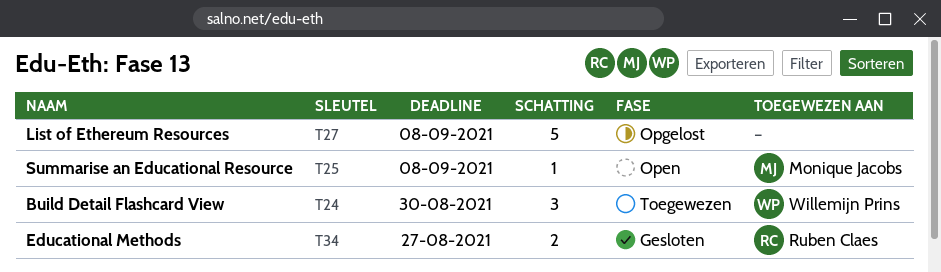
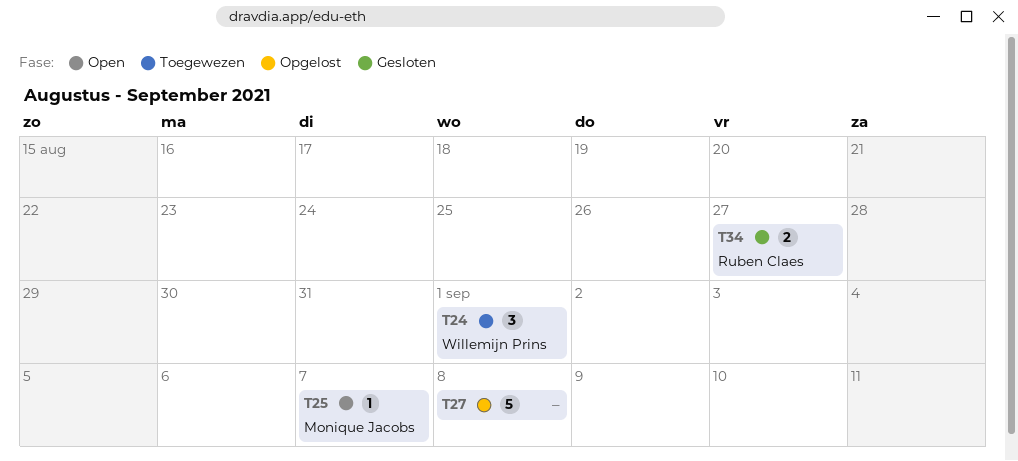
T24, due: Aug 30 -> Sep 1
T25, due: Sep 8 -> Sep 7

